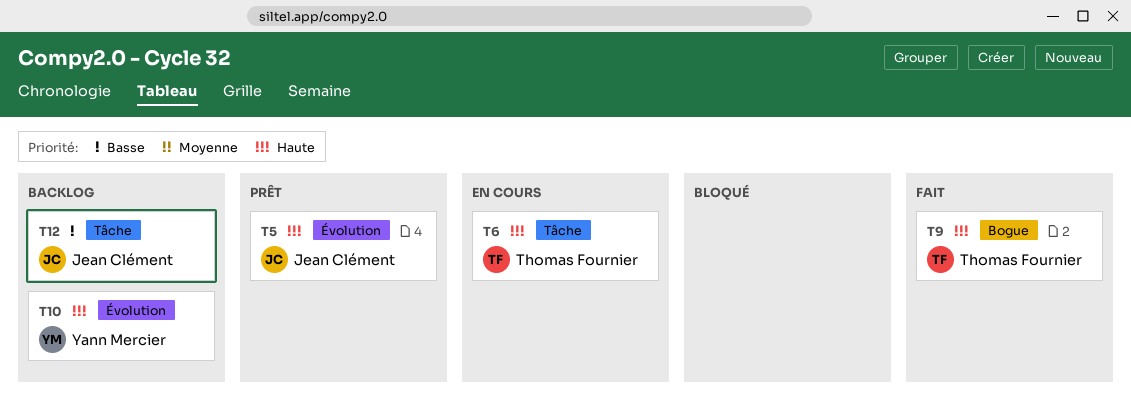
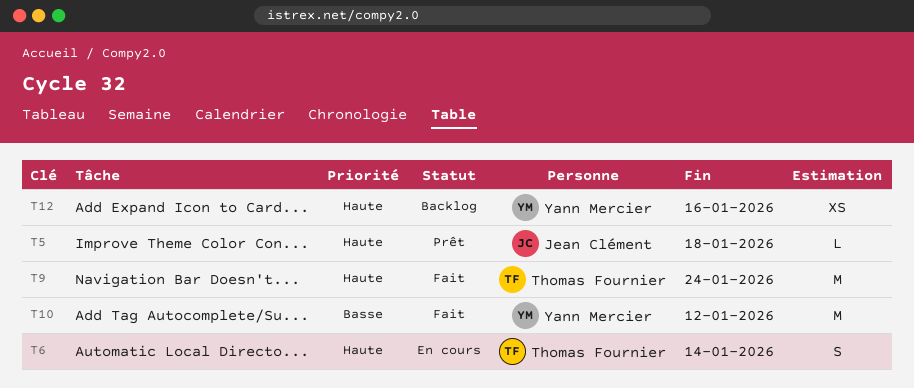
T10, status: Backlog -> Fait
T10, priority: Haute -> Basse
T12, owner: Jean Clément -> Yann Mercier
T12, priority: Basse -> Haute

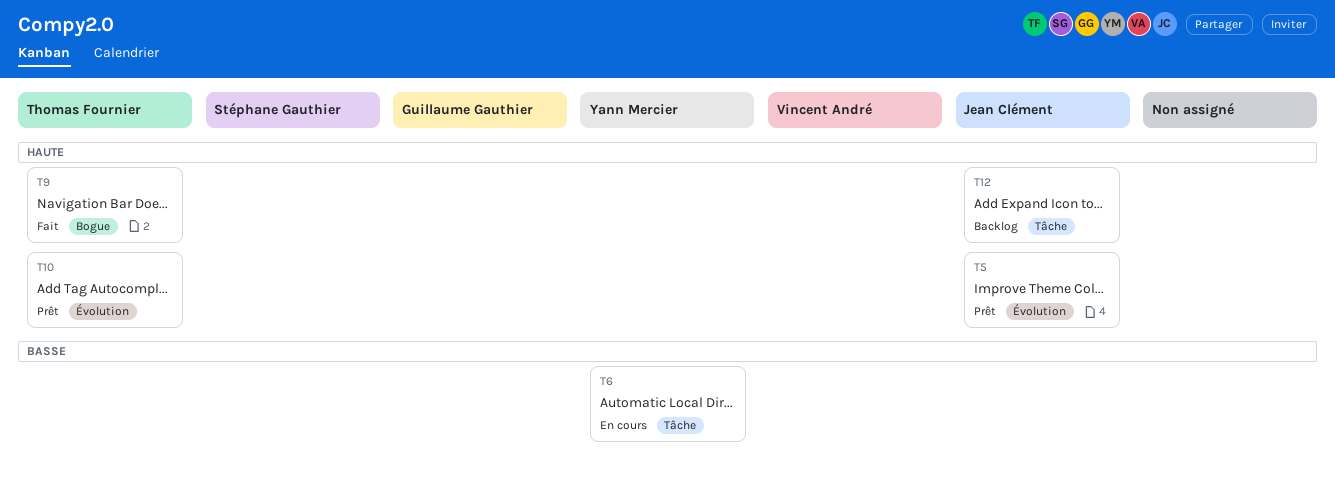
T6, owner: Thomas Fournier -> Yann Mercier
T6, priority: Haute -> Basse
T10, status: Fait -> Prêt
T10, owner: Yann Mercier -> Thomas Fournier
T10, priority: Basse -> Haute
T12, owner: Yann Mercier -> Jean Clément

